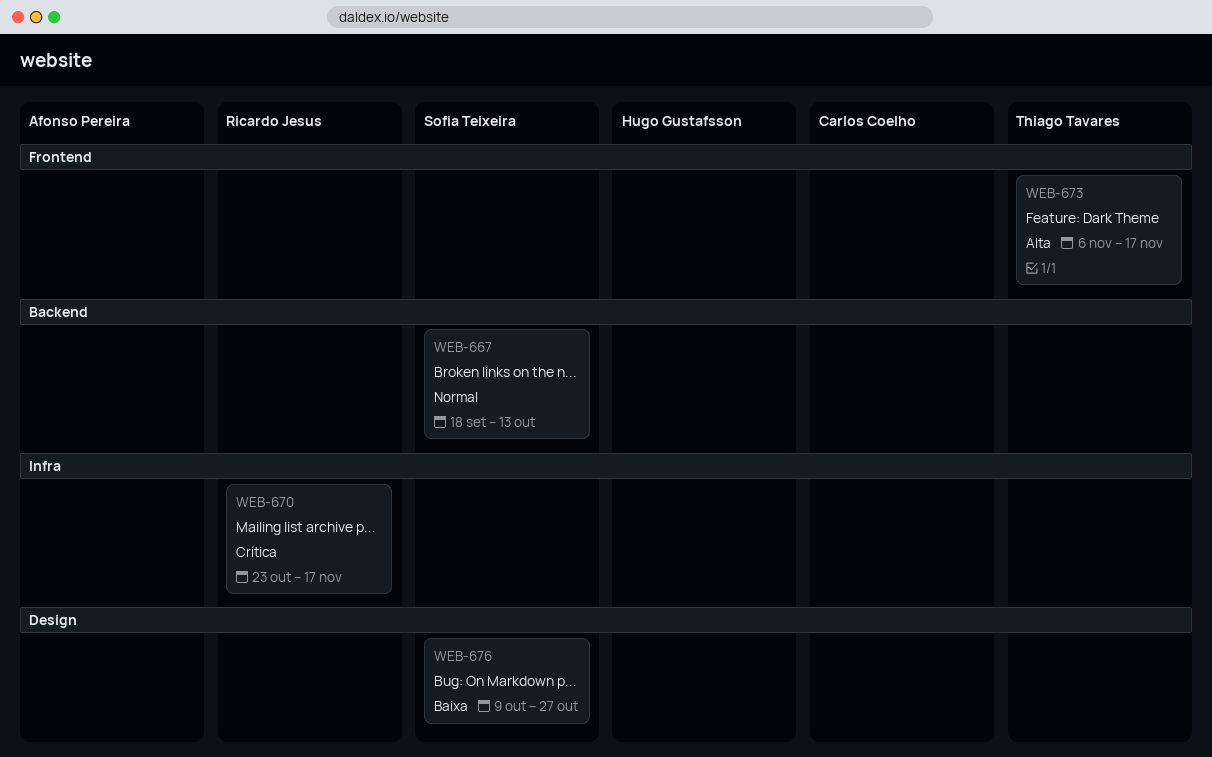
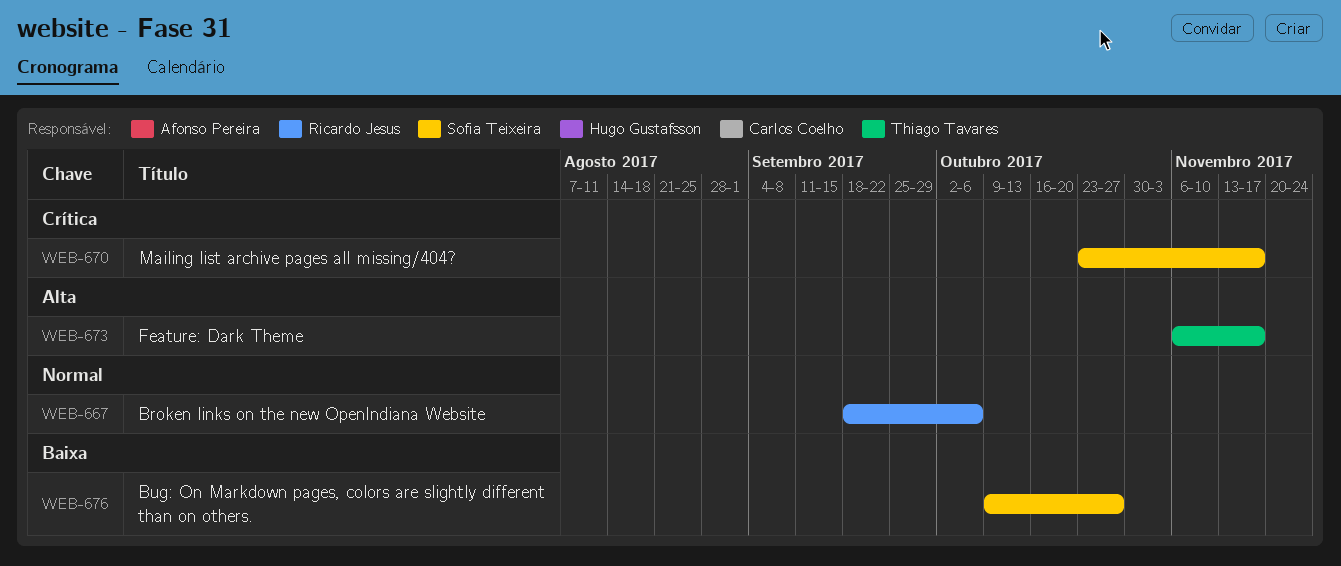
WEB-667, owner: Sofia Teixeira -> Ricardo Jesus
WEB-667, due: Oct 13 -> Oct 6
WEB-670, owner: Ricardo Jesus -> Sofia Teixeira

